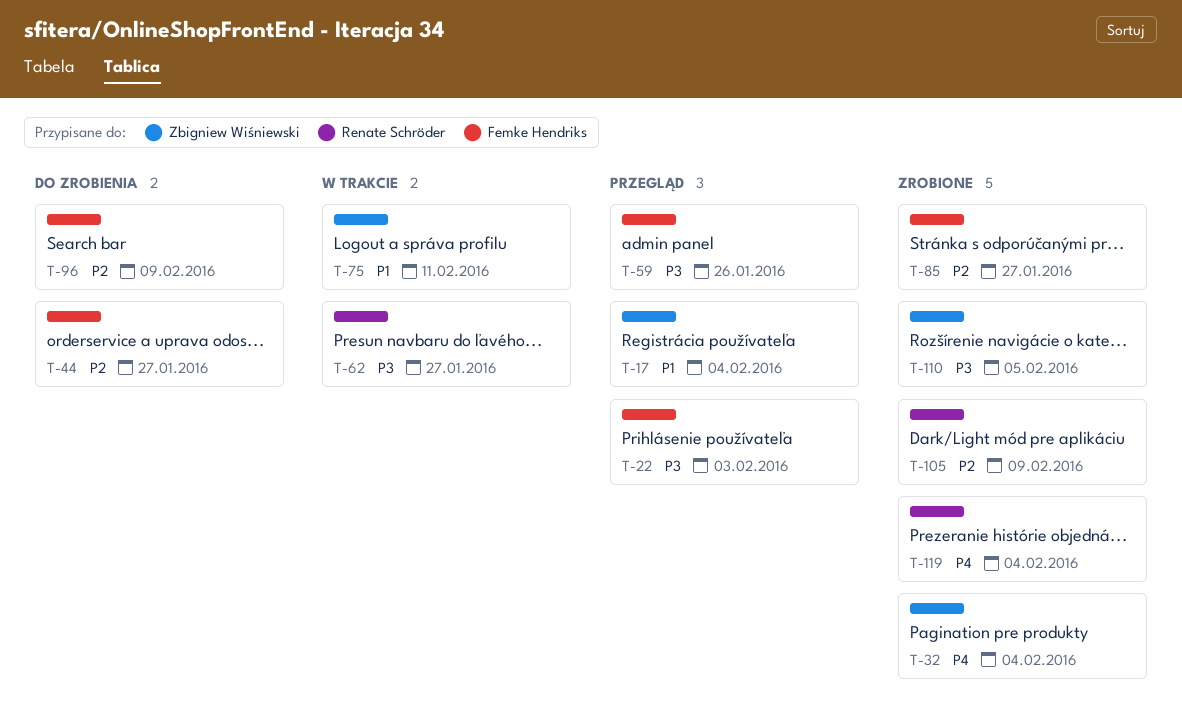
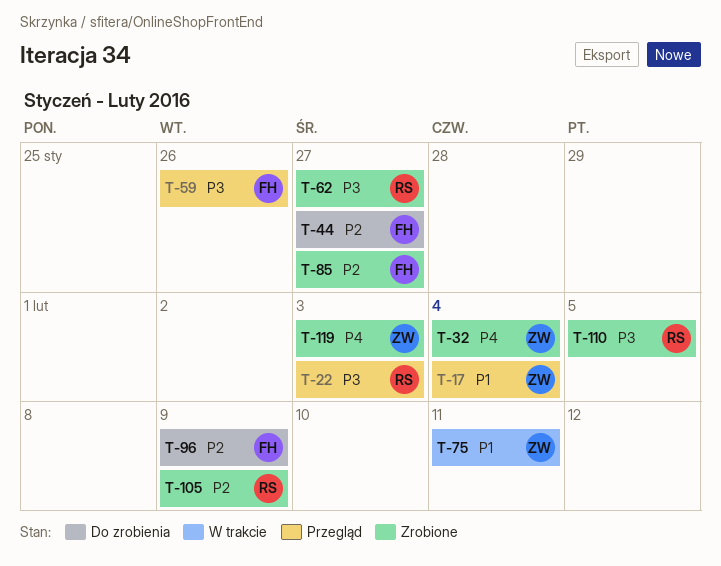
T-22, owner: Femke Hendriks -> Renate Schröder
T-62, status: W trakcie -> Zrobione
T-110, owner: Zbigniew Wiśniewski -> Renate Schröder
T-119, owner: Renate Schröder -> Zbigniew Wiśniewski
T-119, due: Feb 4 -> Feb 3

